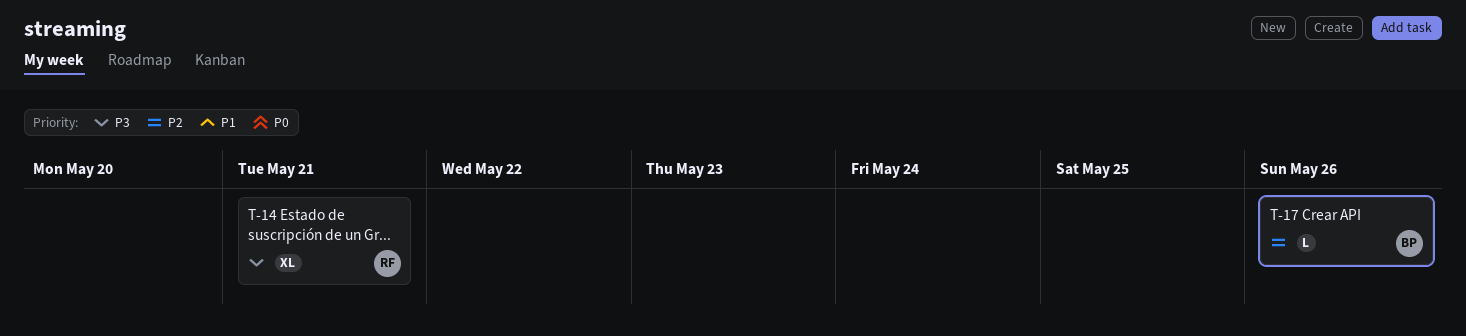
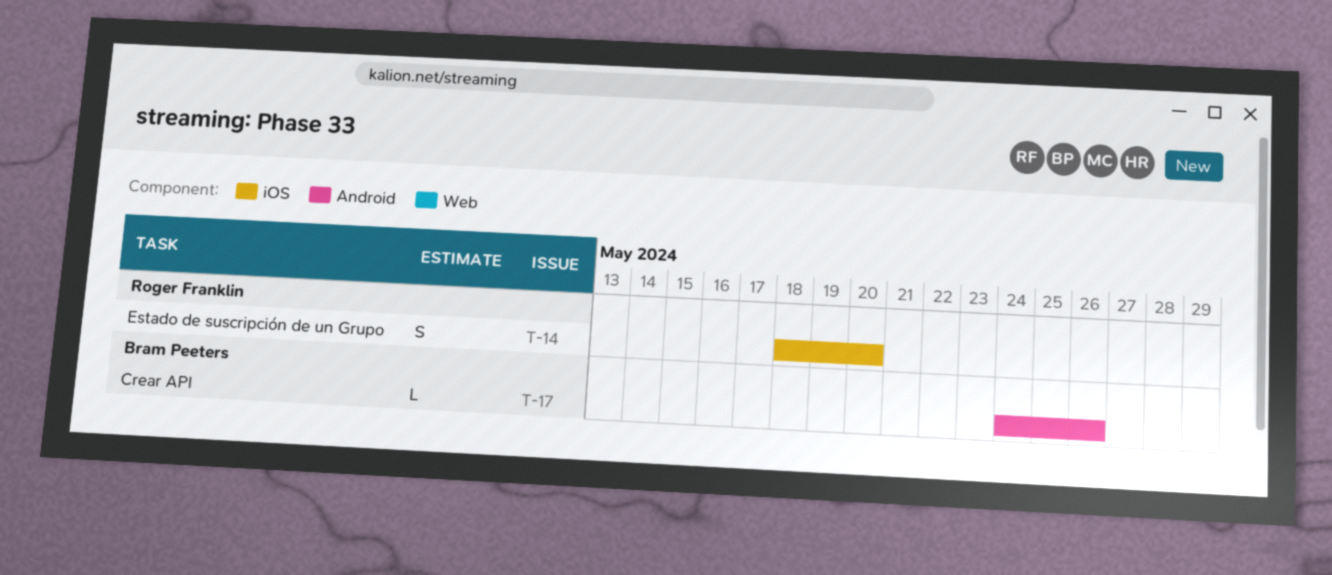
T-14, estimate: XL -> S
T-14, due: May 21 -> May 20

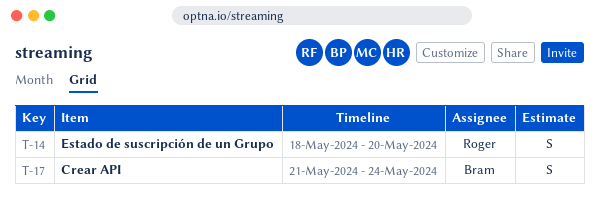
T-17, estimate: L -> S
T-17, start: May 24 -> May 21
T-17, due: May 26 -> May 24

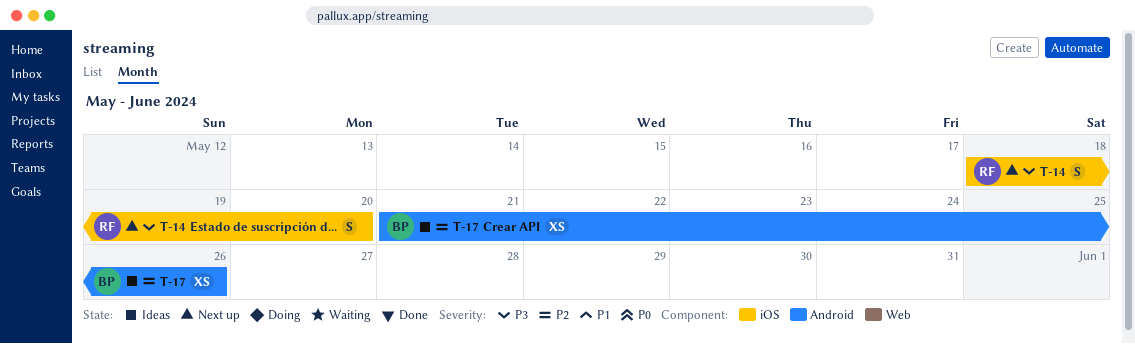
T-17, estimate: S -> XS
T-17, due: May 24 -> May 26

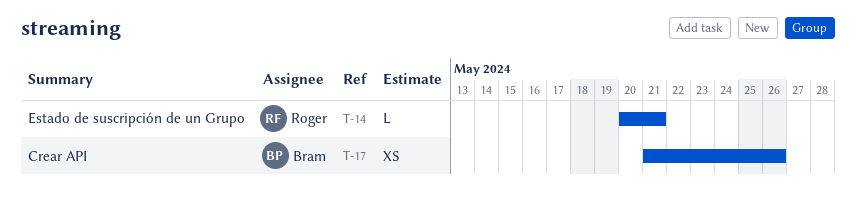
T-14, estimate: S -> L
T-14, start: May 18 -> May 20
T-14, due: May 20 -> May 21

